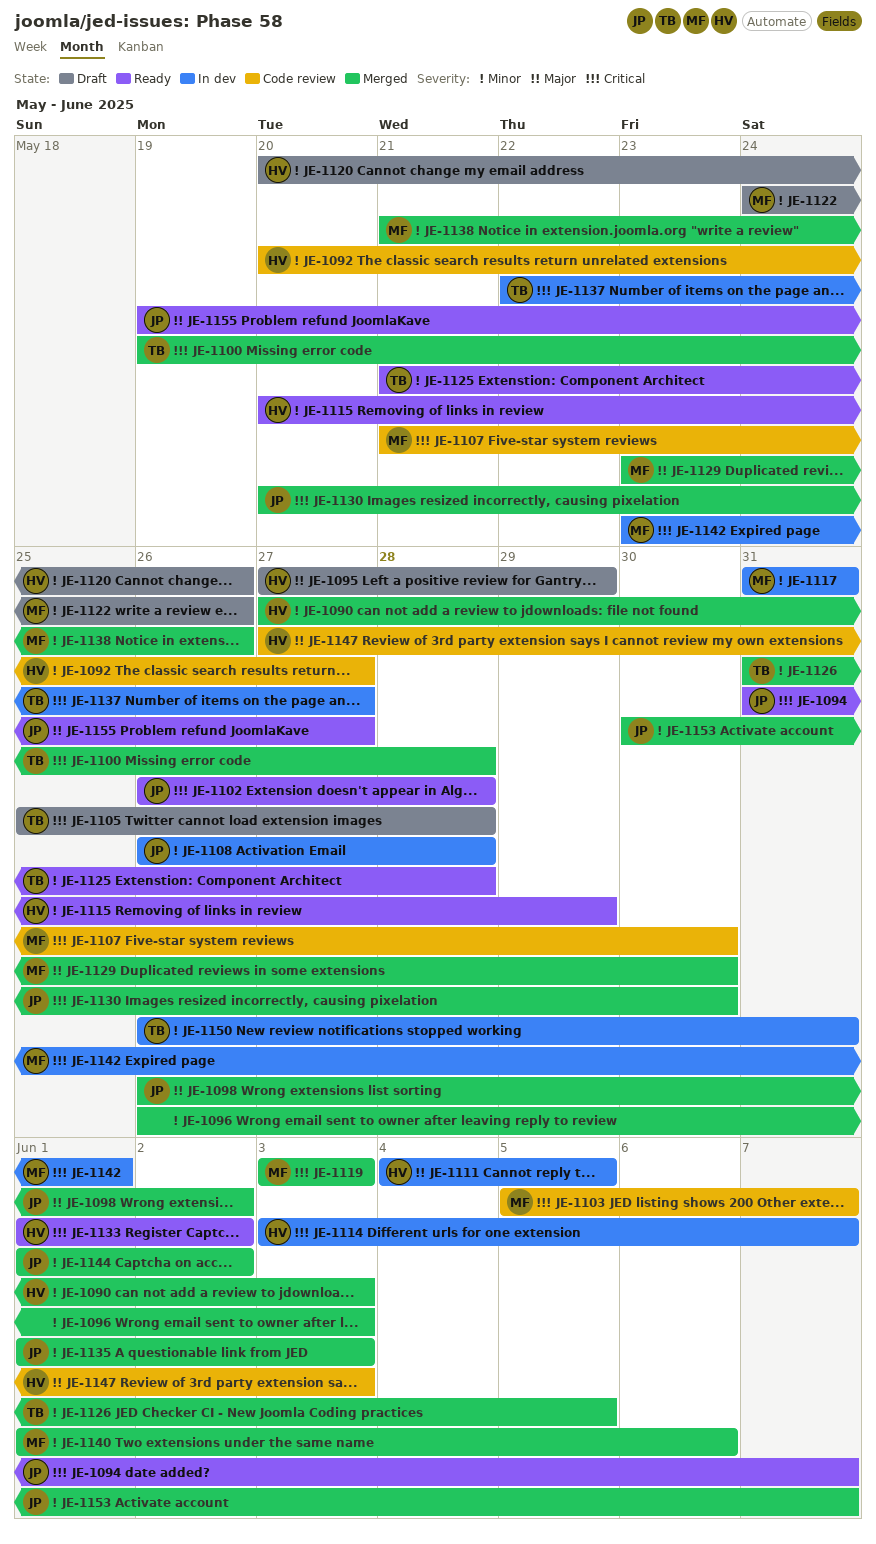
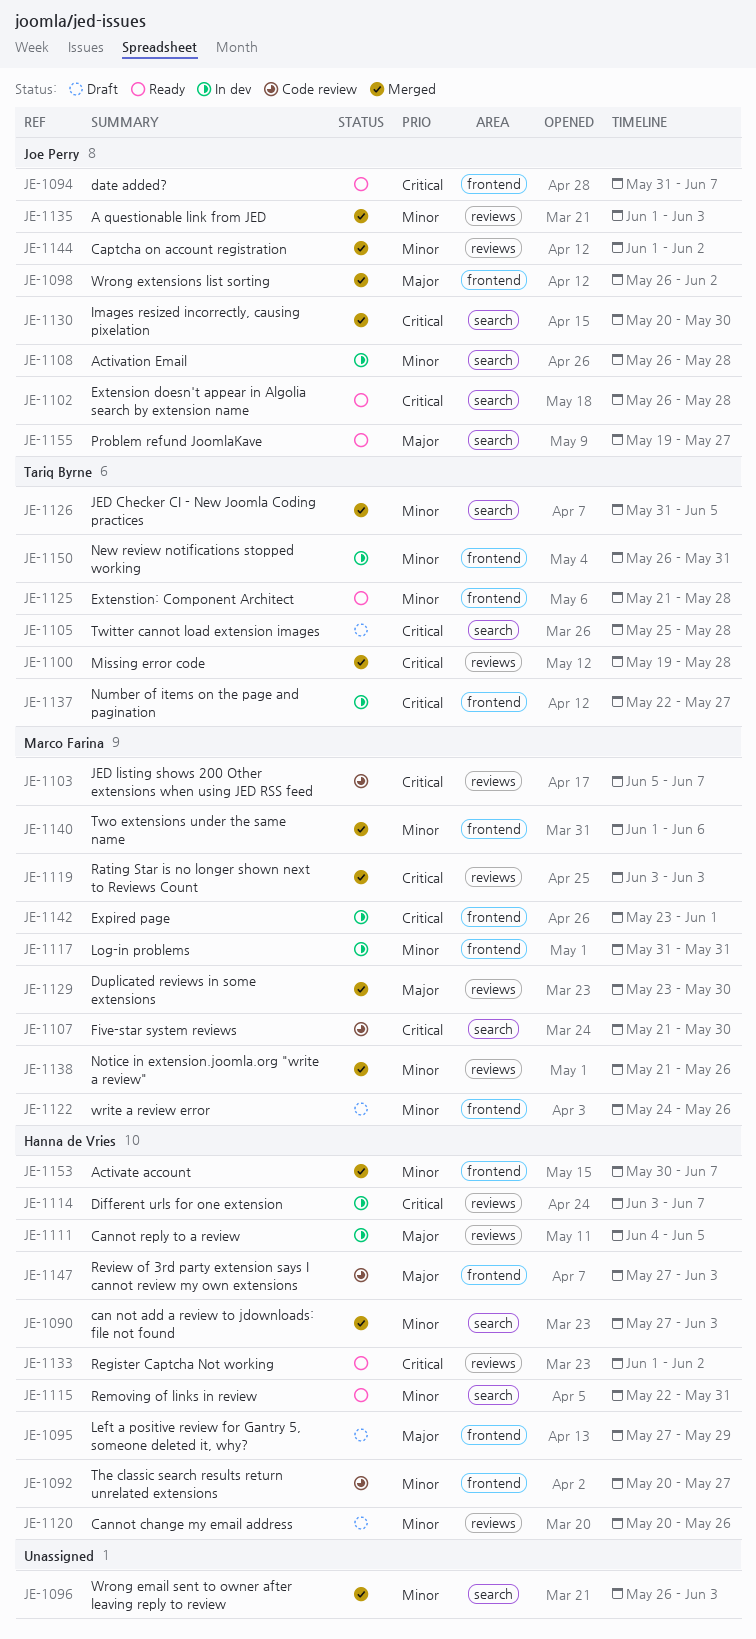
JE-1115, start: May 20 -> May 22
JE-1115, due: May 29 -> May 31
JE-1153, owner: Joe Perry -> Hanna de Vries

